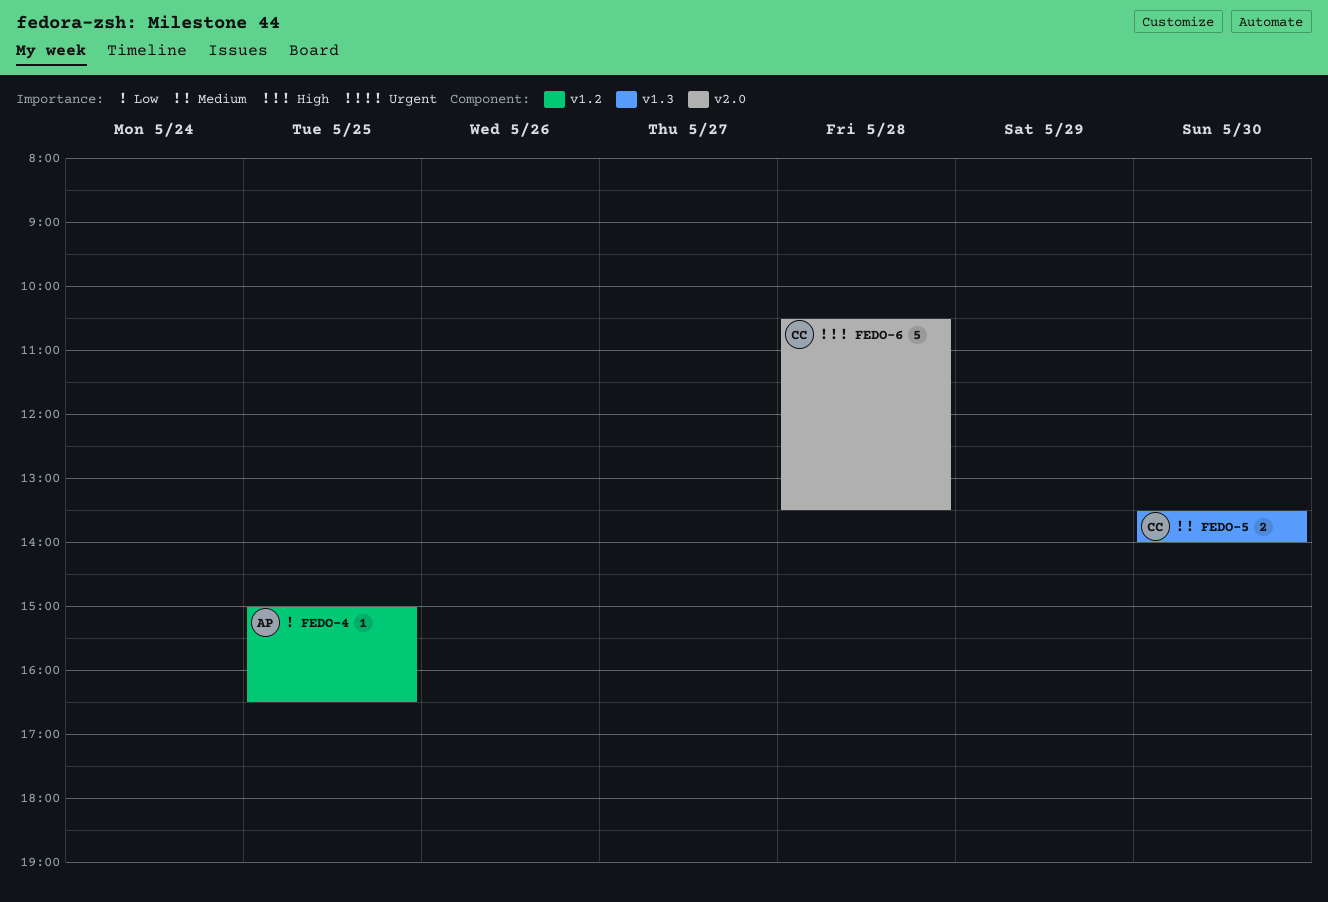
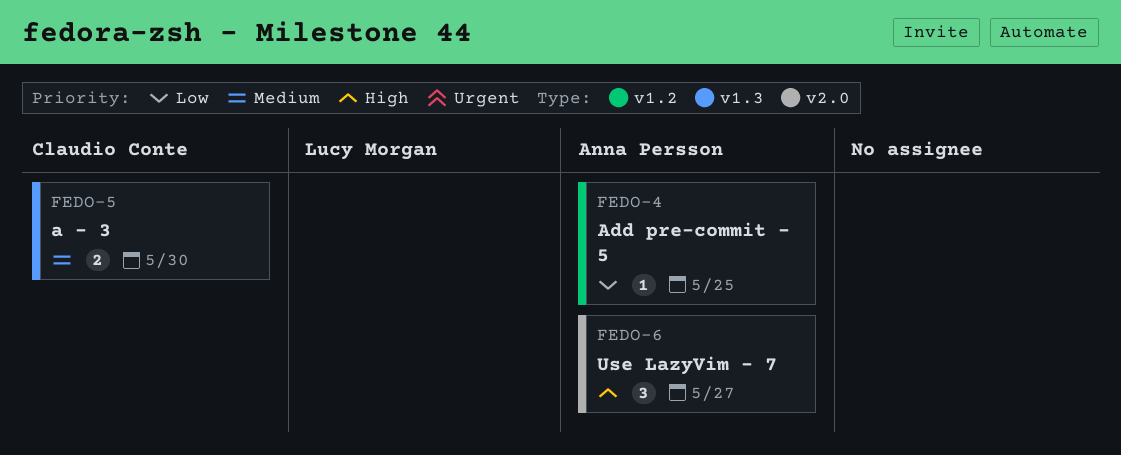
FEDO-6, owner: Claudio Conte -> Anna Persson
FEDO-6, estimate: 5 -> 3
FEDO-6, day: May 28 -> May 27

